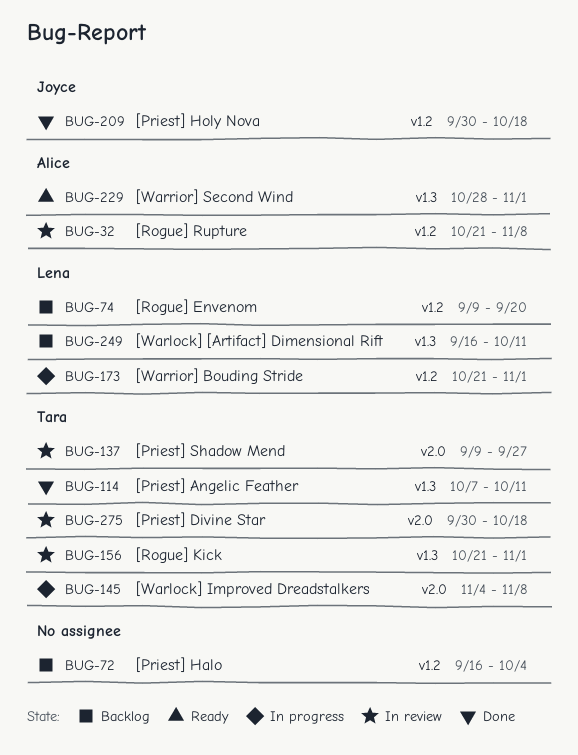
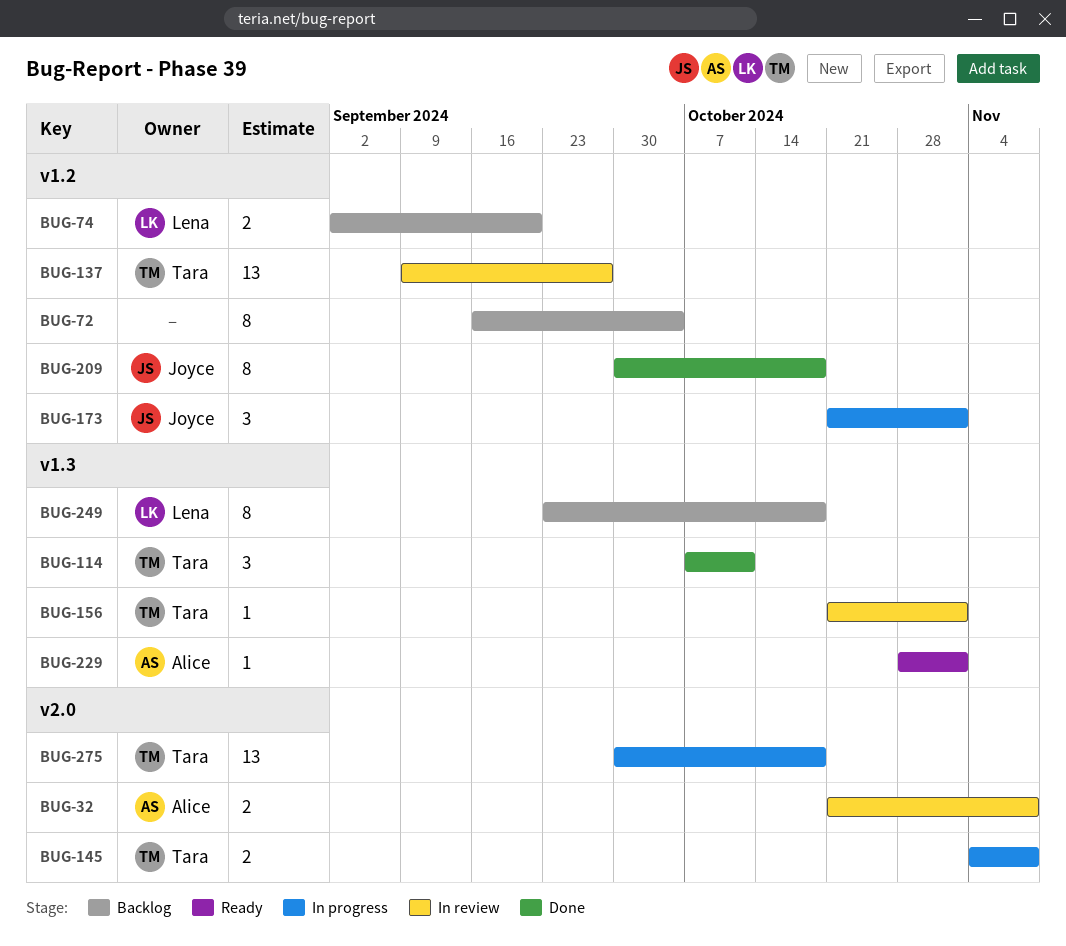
BUG-32, label: v1.2 -> v2.0
BUG-74, start: Sep 9 -> Sep 2
BUG-137, label: v2.0 -> v1.2
BUG-173, owner: Lena -> Joyce
BUG-249, start: Sep 16 -> Sep 23
BUG-249, due: Oct 11 -> Oct 18
BUG-275, status: In review -> In progress

